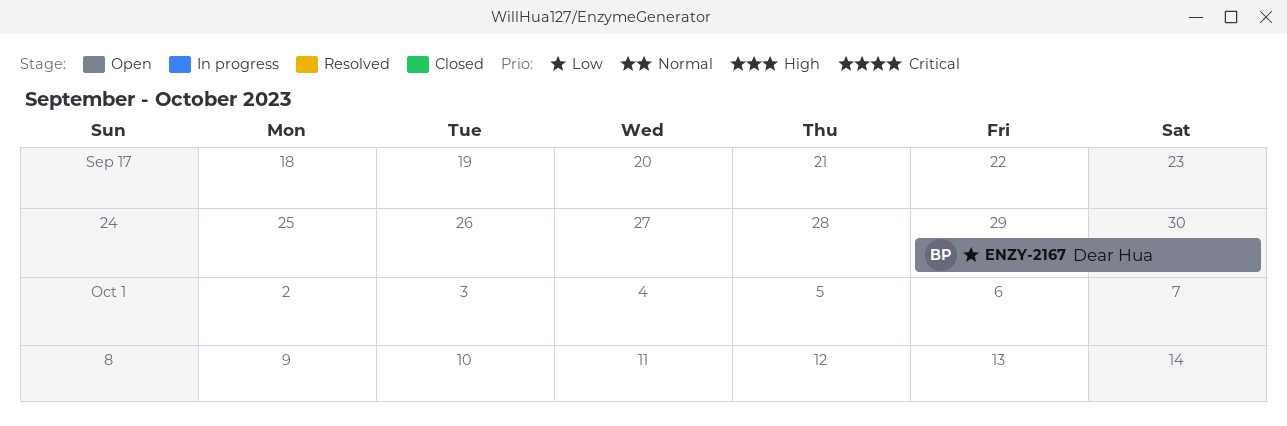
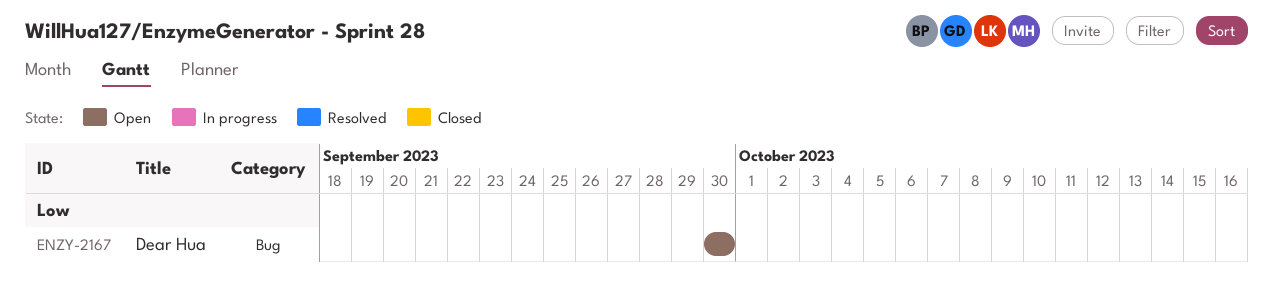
ENZY-2167, start: Sep 29 -> Sep 30

